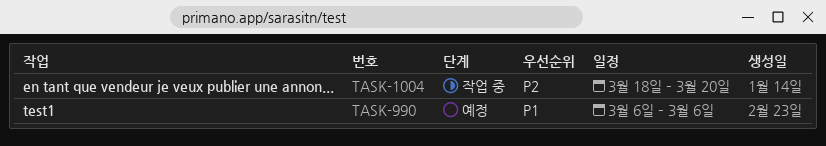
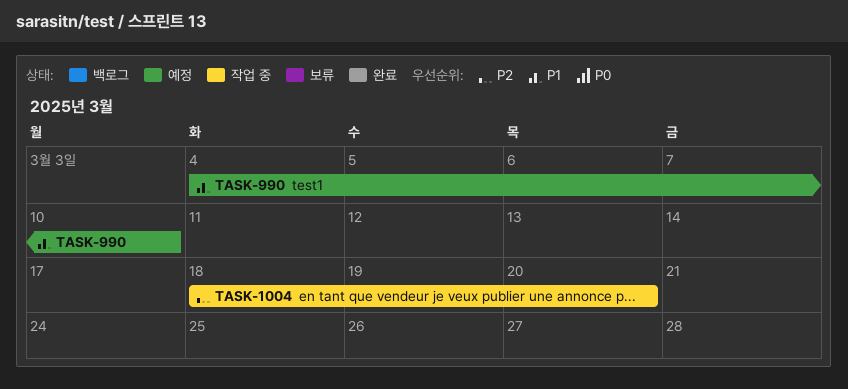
TASK-990, start: Mar 6 -> Mar 4
TASK-990, due: Mar 6 -> Mar 10

